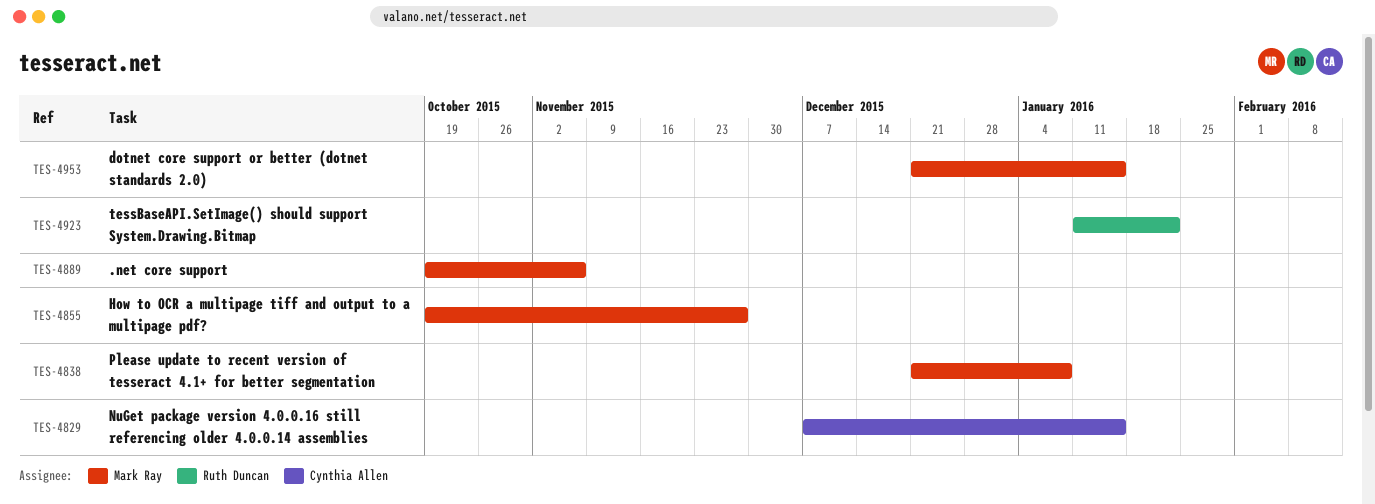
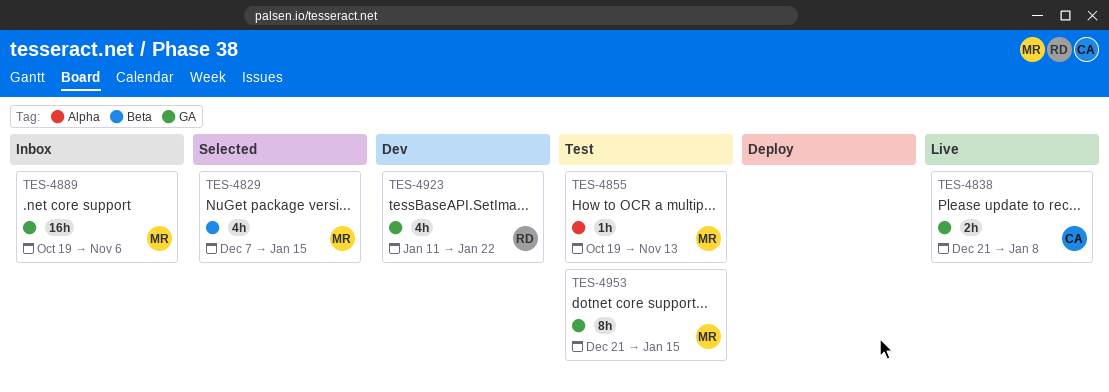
TES-4829, owner: Cynthia Allen -> Mark Ray
TES-4838, owner: Mark Ray -> Cynthia Allen
TES-4855, due: Nov 27 -> Nov 13

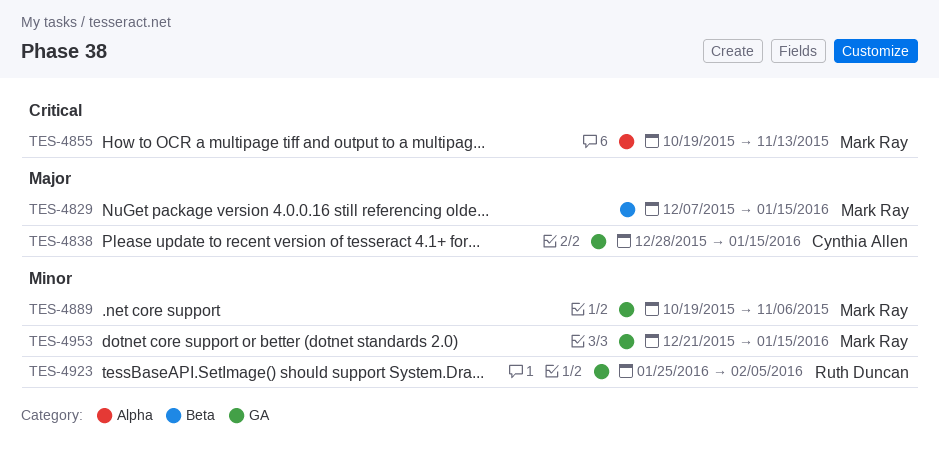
TES-4838, start: Dec 21 -> Dec 28
TES-4838, due: Jan 8 -> Jan 15
TES-4923, start: Jan 11 -> Jan 25
TES-4923, due: Jan 22 -> Feb 5

